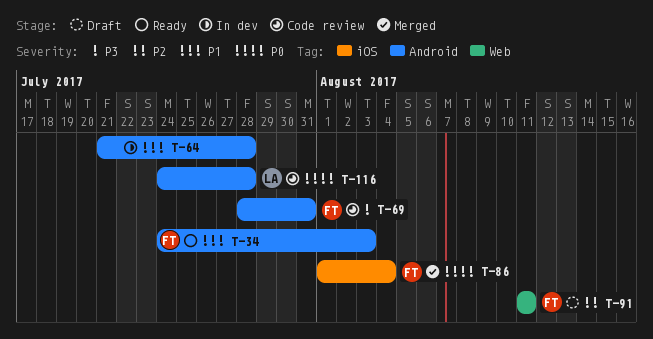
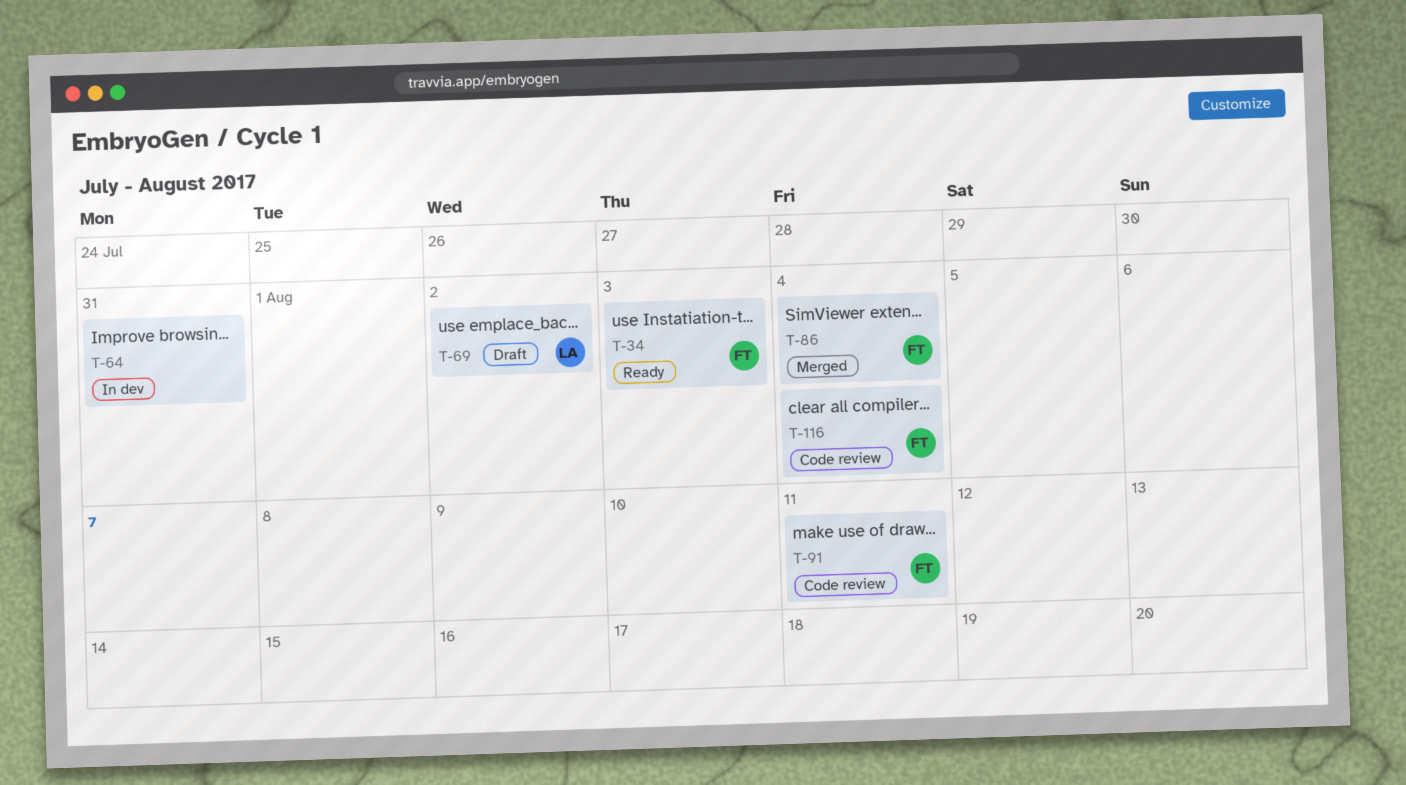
T-64, due: Jul 28 -> Jul 31
T-69, status: Code review -> Draft
T-69, owner: FT -> LA
T-69, due: Jul 31 -> Aug 2
T-91, status: Draft -> Code review
T-116, owner: LA -> FT
T-116, due: Jul 28 -> Aug 4

